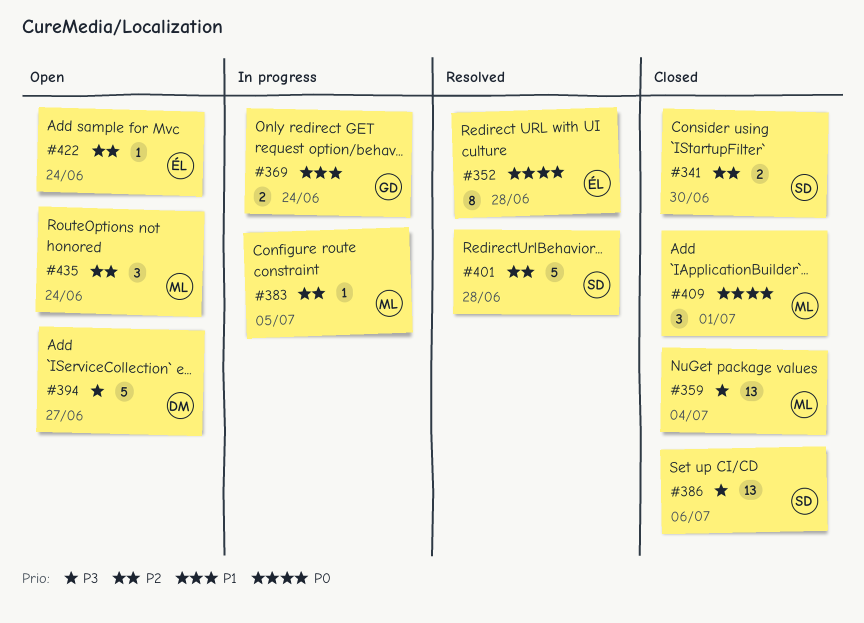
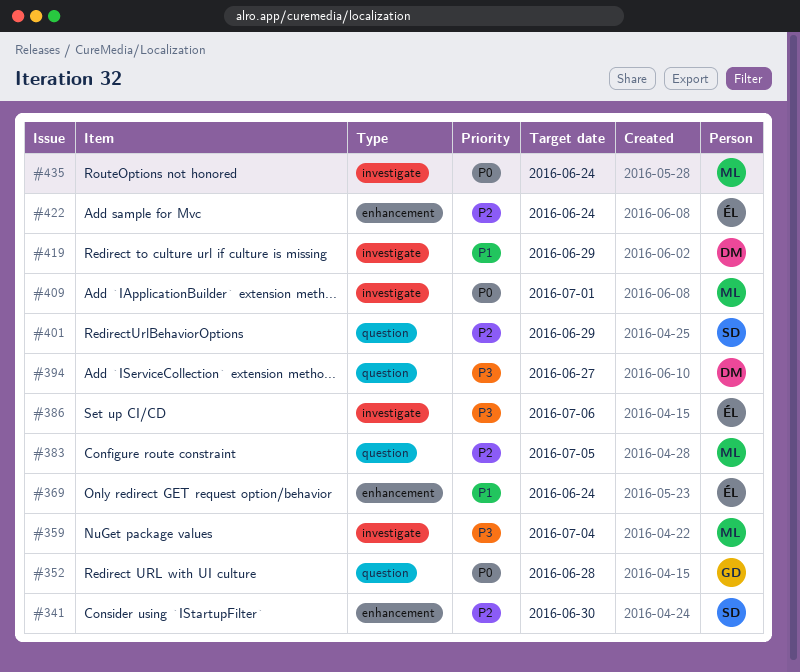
#352, owner: ÉL -> GD
#369, owner: GD -> ÉL
#386, owner: SD -> ÉL
#401, due: Jun 28 -> Jun 29
#419: none -> present
#435, priority: P2 -> P0

